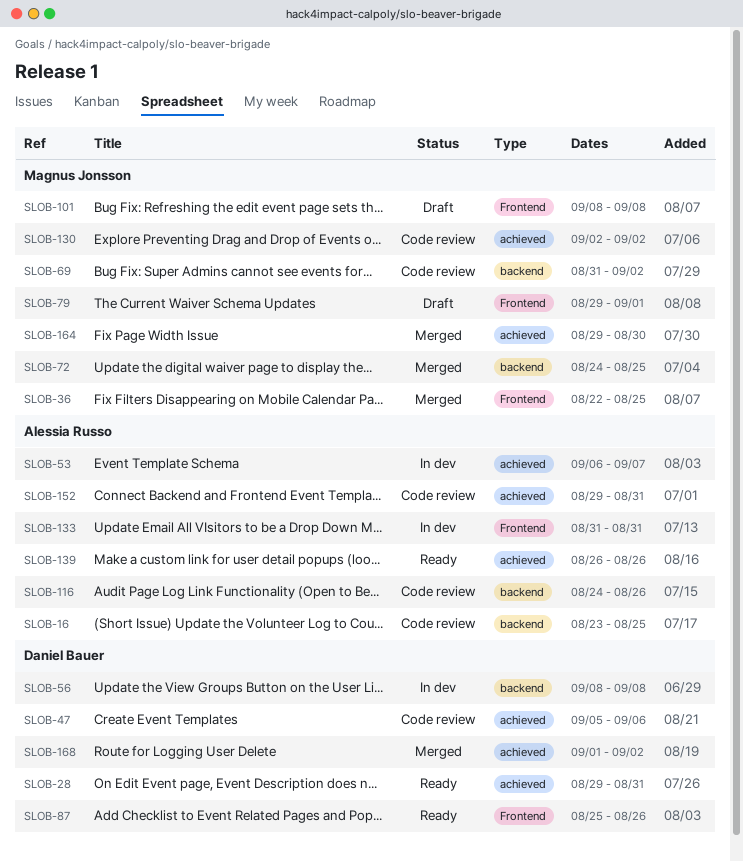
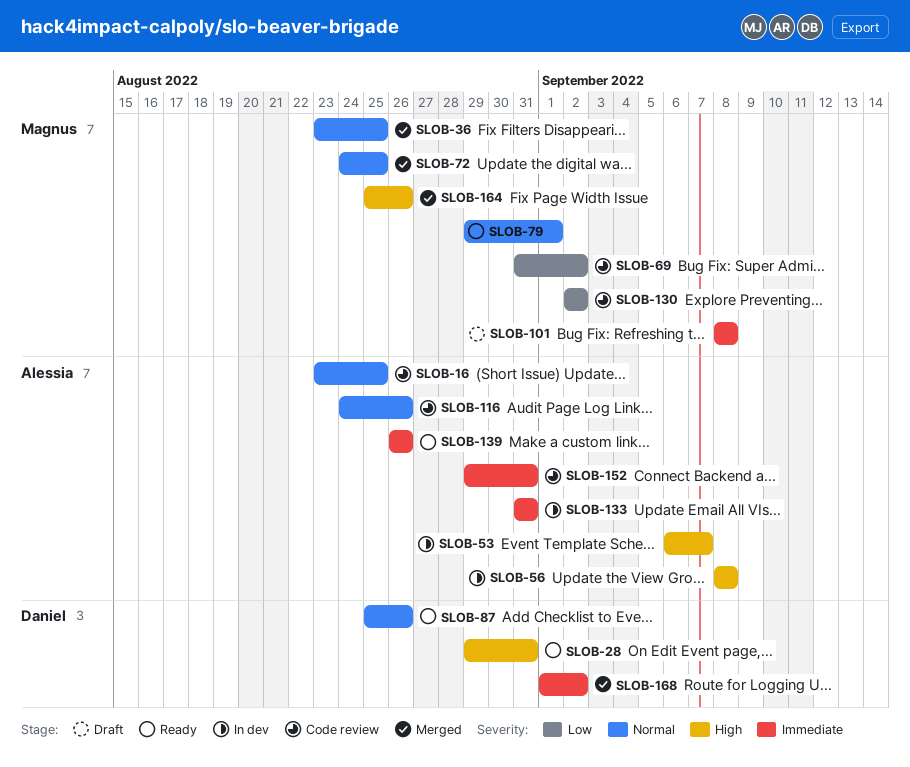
SLOB-36, start: Aug 22 -> Aug 23
SLOB-47: present -> none
SLOB-56, owner: Daniel Bauer -> Alessia Russo
SLOB-79, status: Draft -> Ready
SLOB-164, start: Aug 29 -> Aug 25
SLOB-164, due: Aug 30 -> Aug 26

